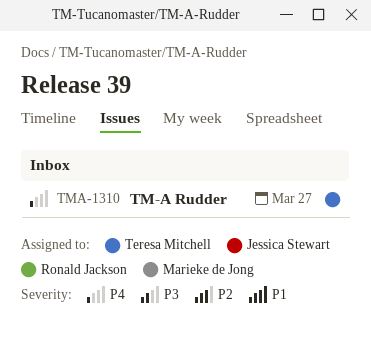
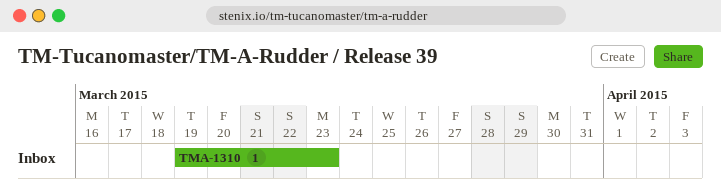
TMA-1310, due: Mar 27 -> Mar 23

